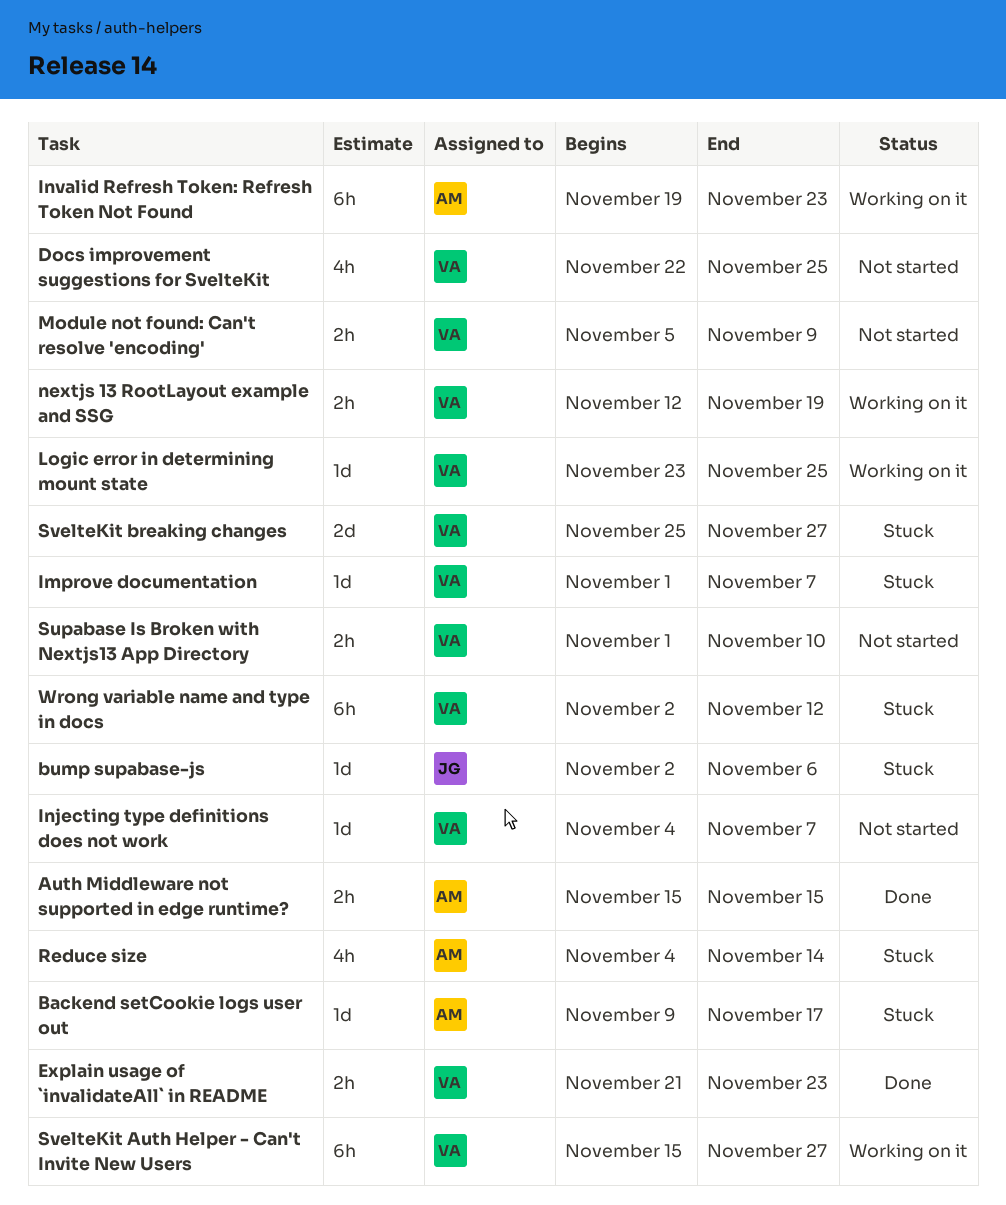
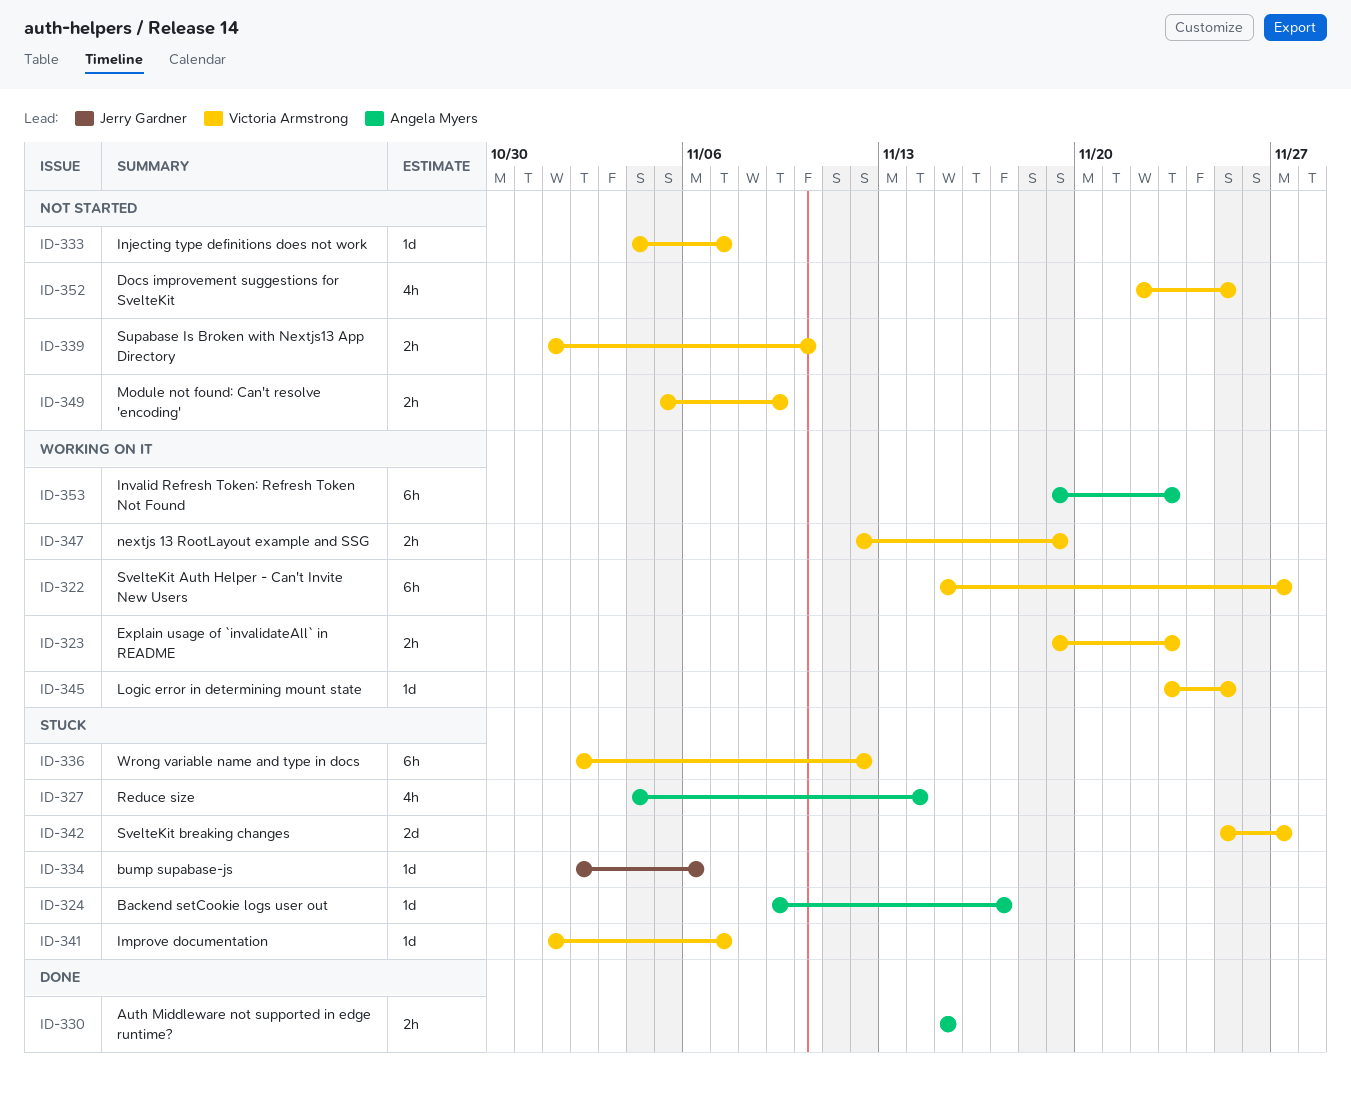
Explain usage of `invalidateAll` in README, status: Done -> Working on it
Explain usage of `invalidateAll` in README, start: Nov 21 -> Nov 19

